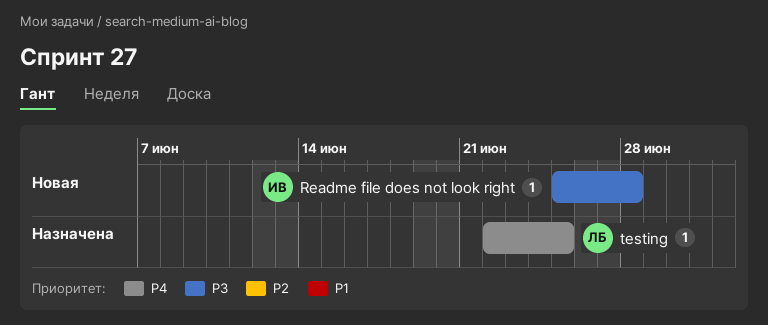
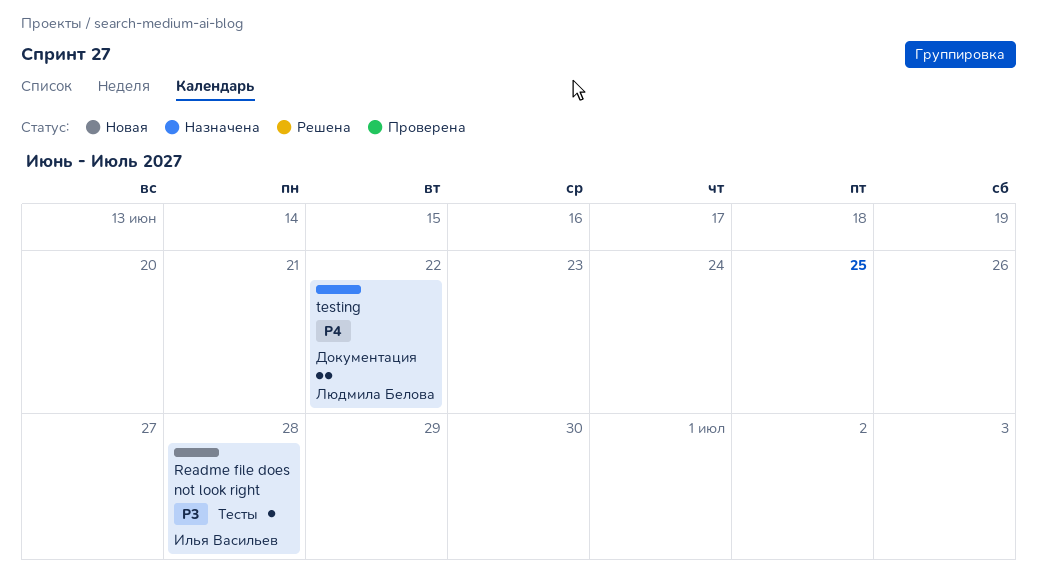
testing, estimate: 1 -> 2
testing, due: Jun 25 -> Jun 22

